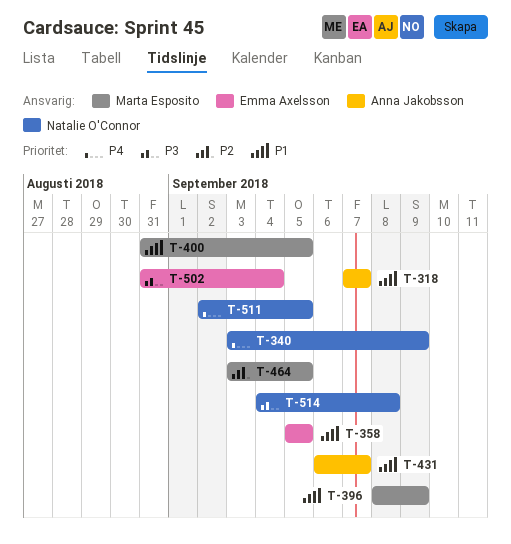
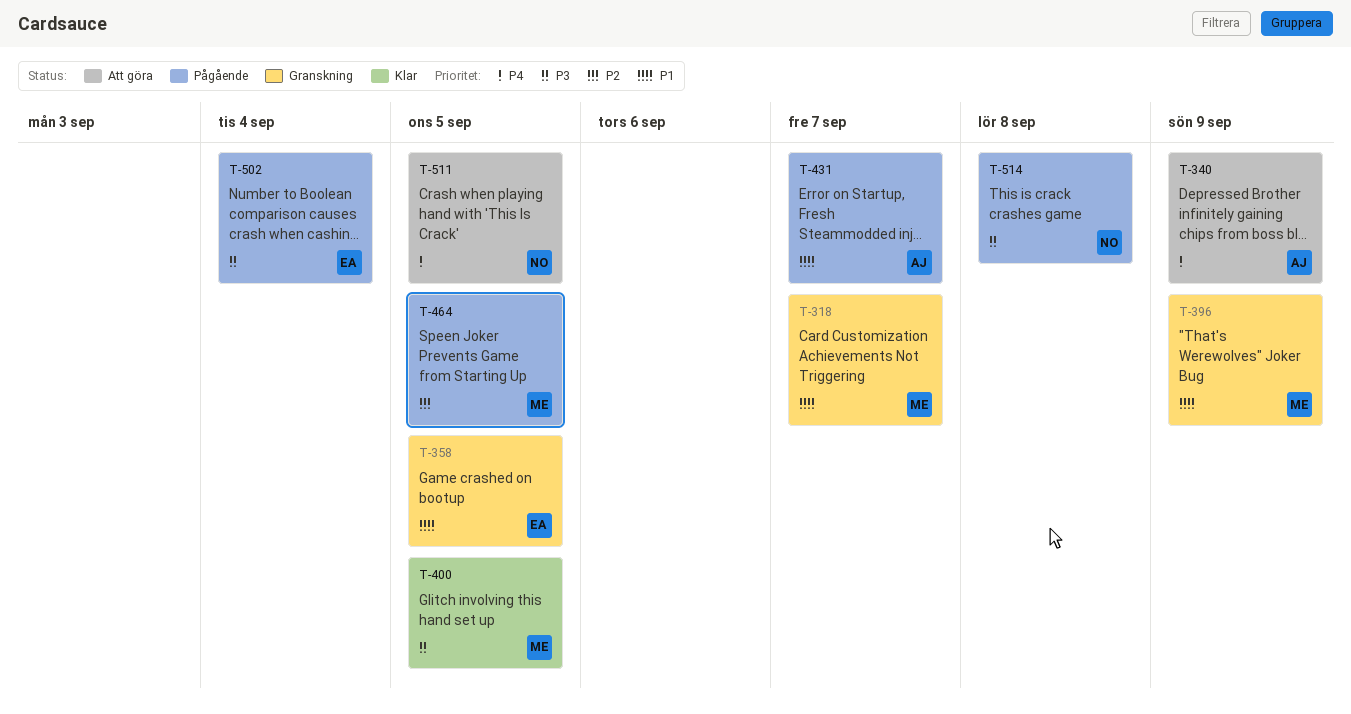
T-318, owner: Anna Jakobsson -> Marta Esposito
T-340, owner: Natalie O'Connor -> Anna Jakobsson
T-400, priority: P1 -> P3

